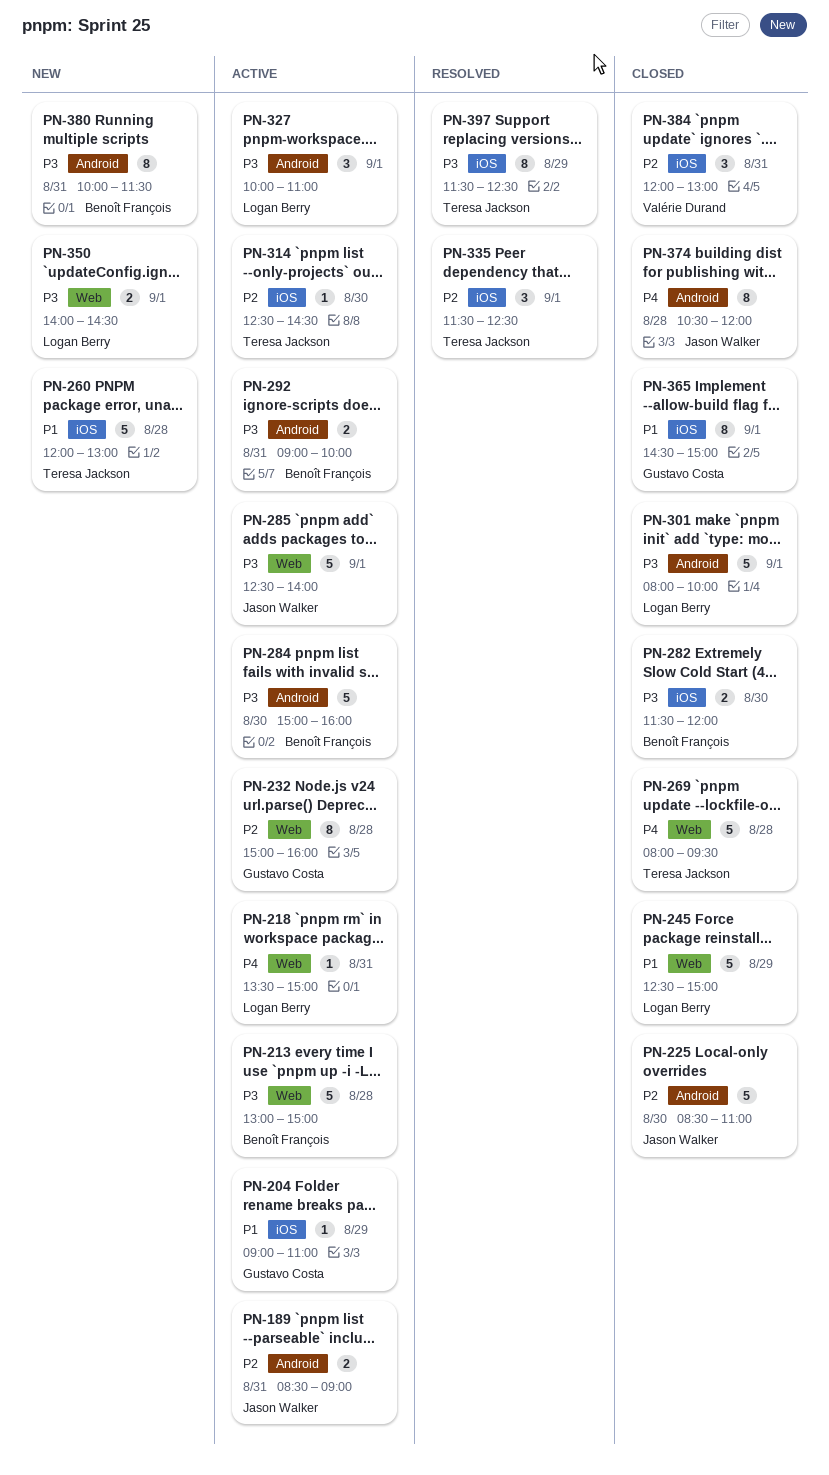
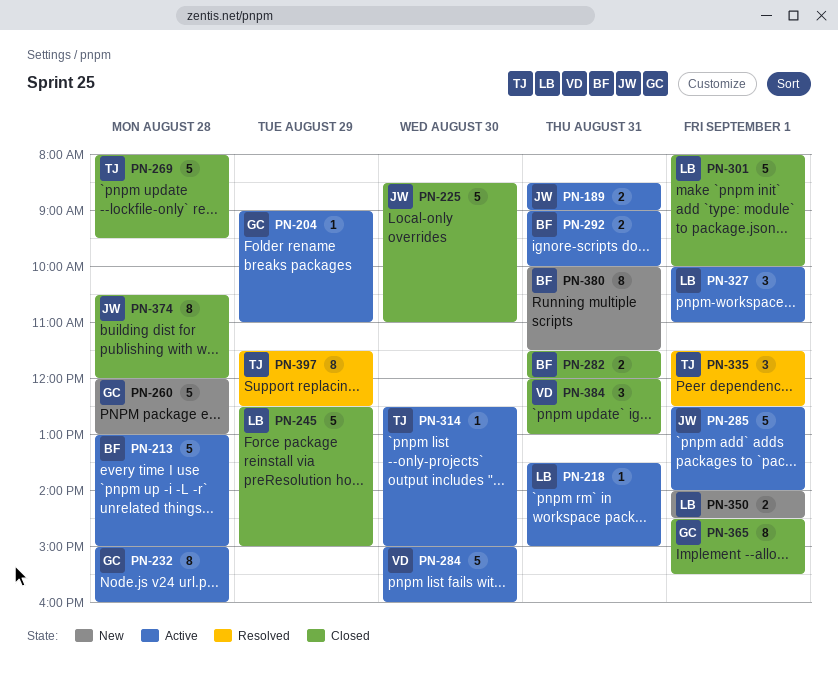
PN-260, owner: Teresa Jackson -> Gustavo Costa
PN-282, day: Aug 30 -> Aug 31
PN-284, owner: Benoît François -> Valérie Durand
PN-314, ends: 14:30 -> 15:00
PN-365, ends: 15:00 -> 15:30

